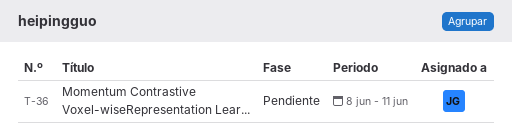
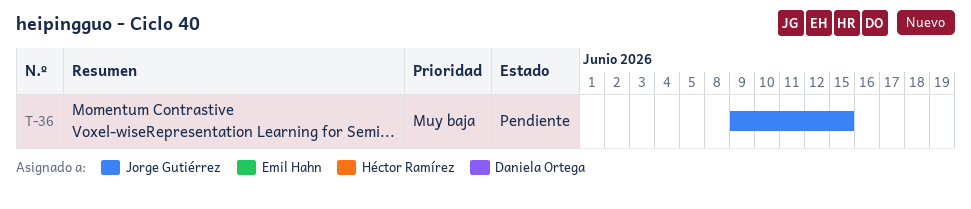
T-36, start: Jun 8 -> Jun 9
T-36, due: Jun 11 -> Jun 15

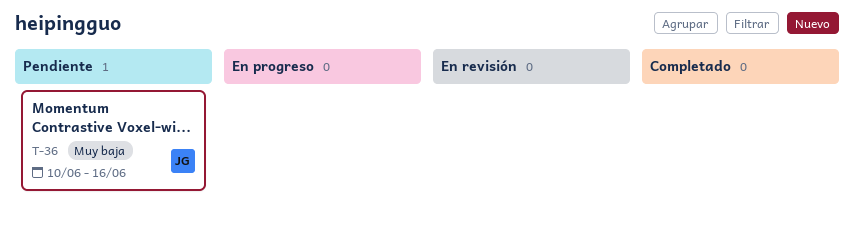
T-36, start: Jun 9 -> Jun 10
T-36, due: Jun 15 -> Jun 16

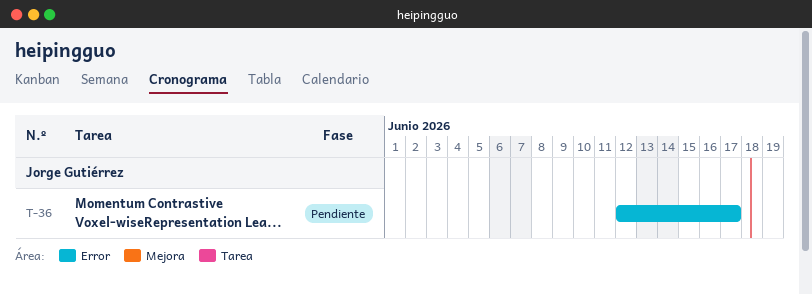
T-36, start: Jun 10 -> Jun 12
T-36, due: Jun 16 -> Jun 17

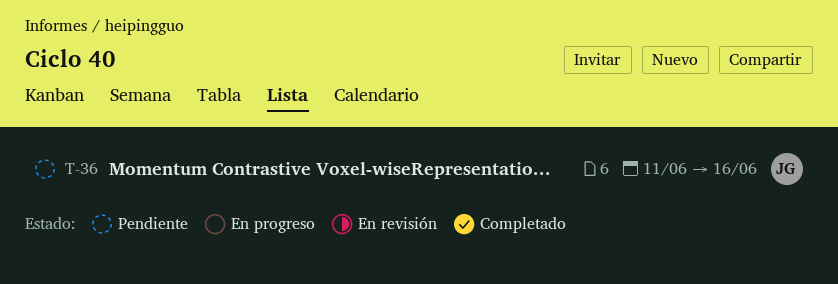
T-36, start: Jun 12 -> Jun 11
T-36, due: Jun 17 -> Jun 16

